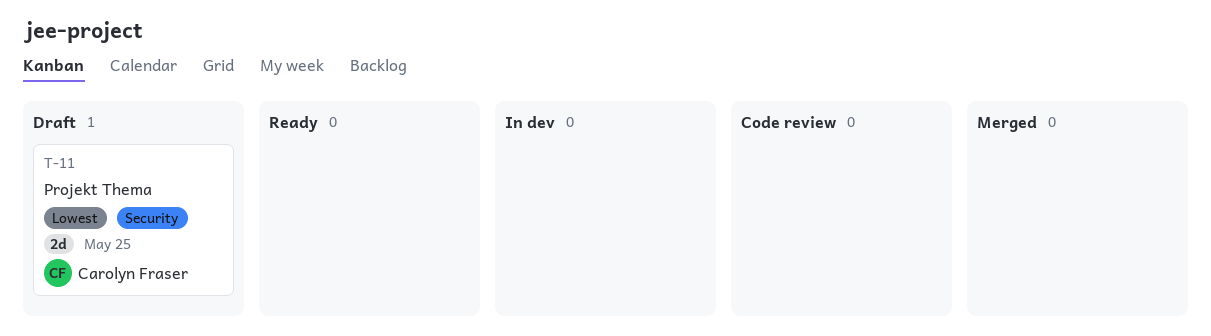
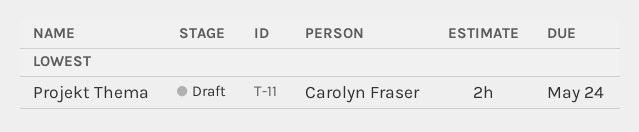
T-11, estimate: 2d -> 2h
T-11, due: May 25 -> May 24

